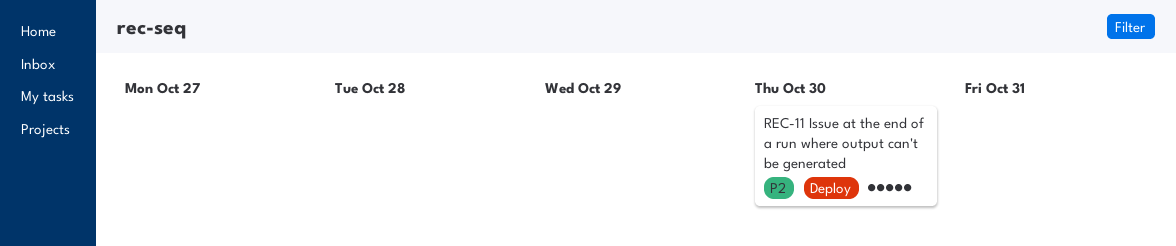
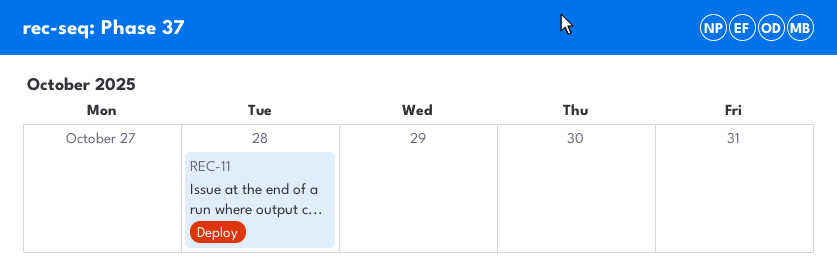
REC-11, due: Oct 30 -> Oct 28

